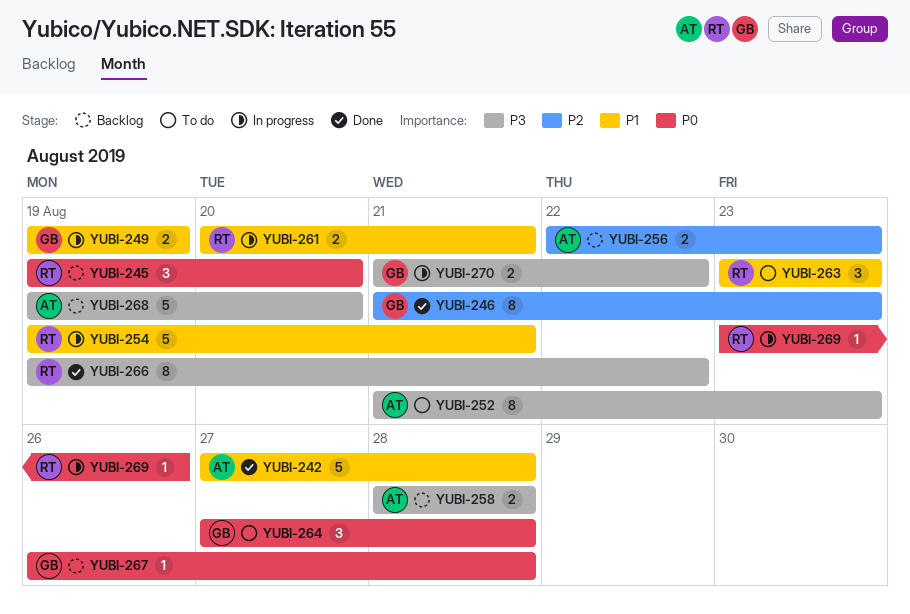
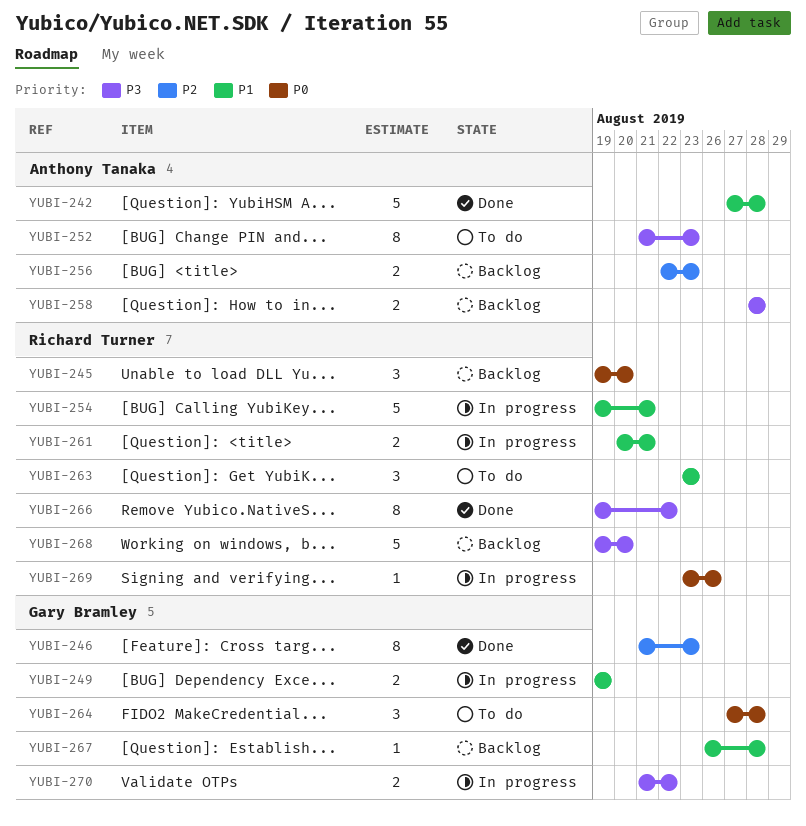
YUBI-267, priority: P0 -> P1
YUBI-268, owner: Anthony Tanaka -> Richard Turner

